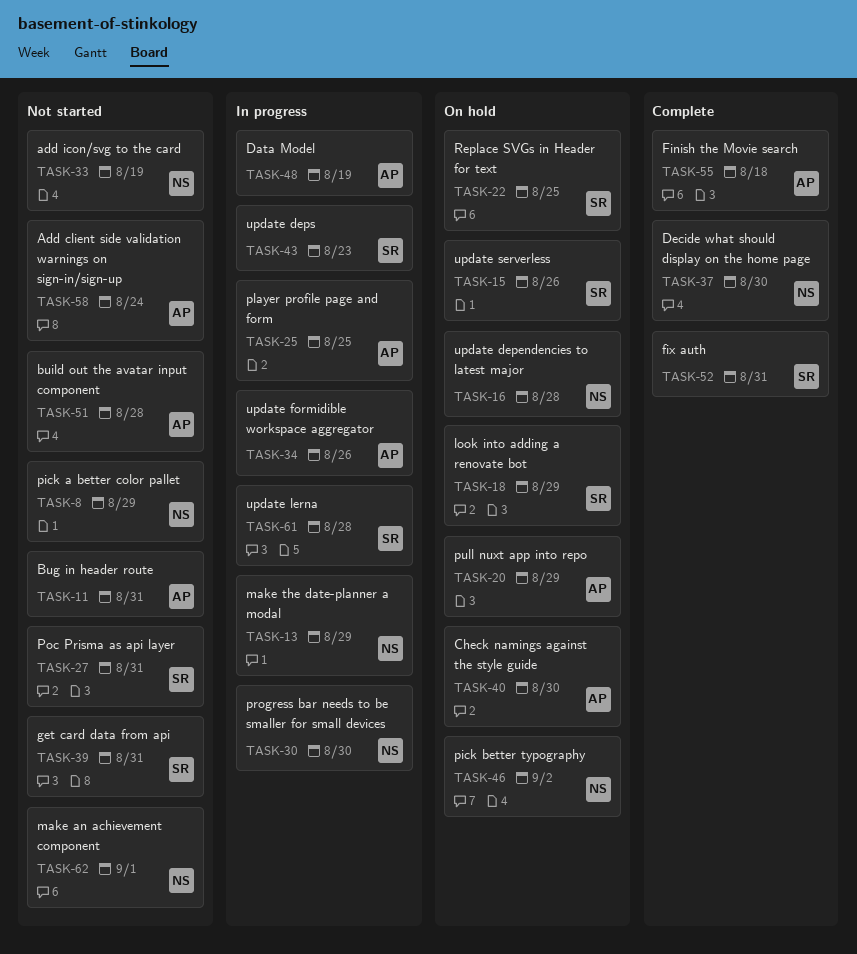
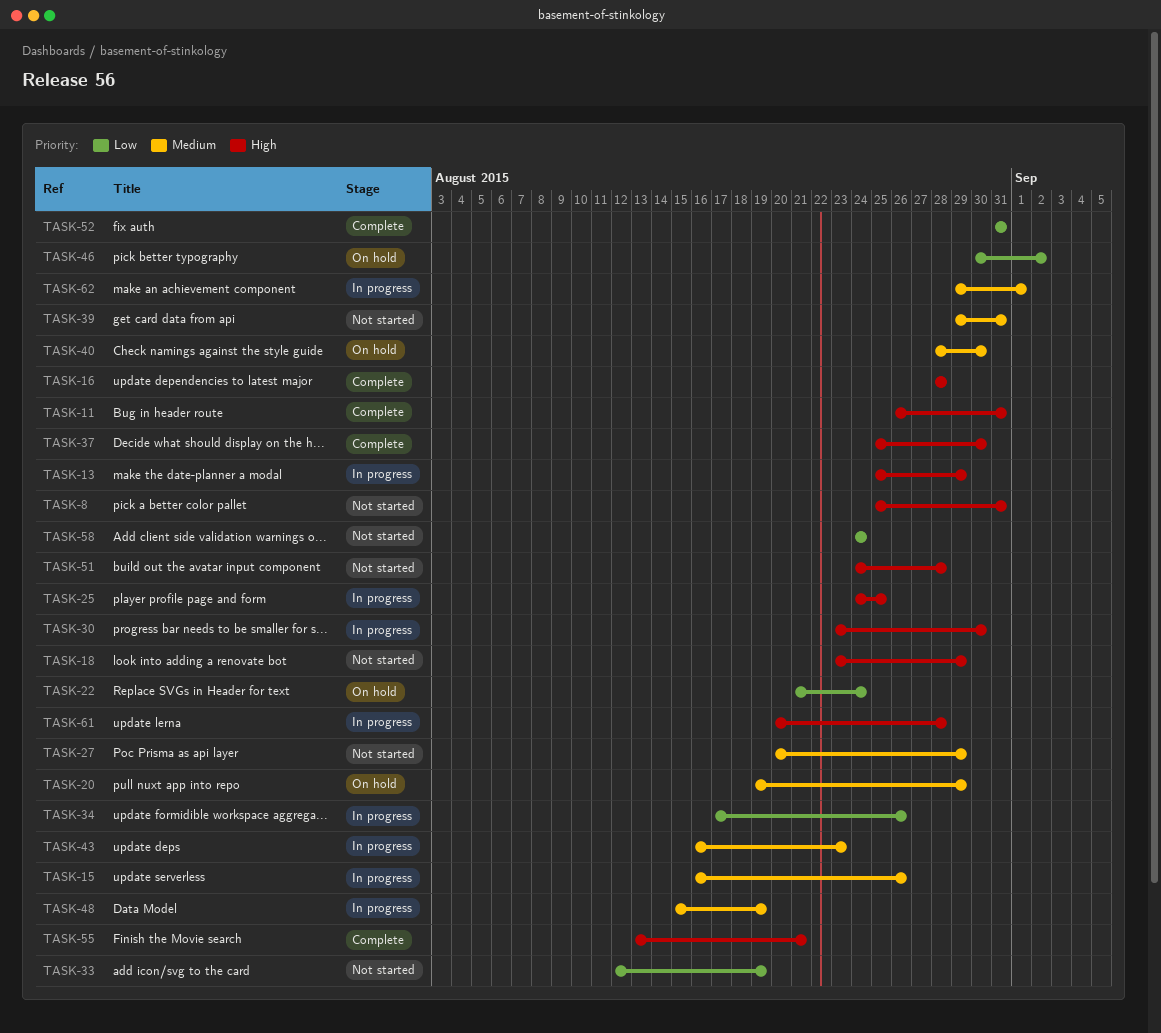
TASK-8, due: Aug 29 -> Aug 31
TASK-11, status: Not started -> Complete
TASK-15, status: On hold -> In progress
TASK-16, status: On hold -> Complete
TASK-18, status: On hold -> Not started
TASK-22, due: Aug 25 -> Aug 24
TASK-27, due: Aug 31 -> Aug 29
TASK-55, due: Aug 18 -> Aug 21
TASK-62, status: Not started -> In progress

